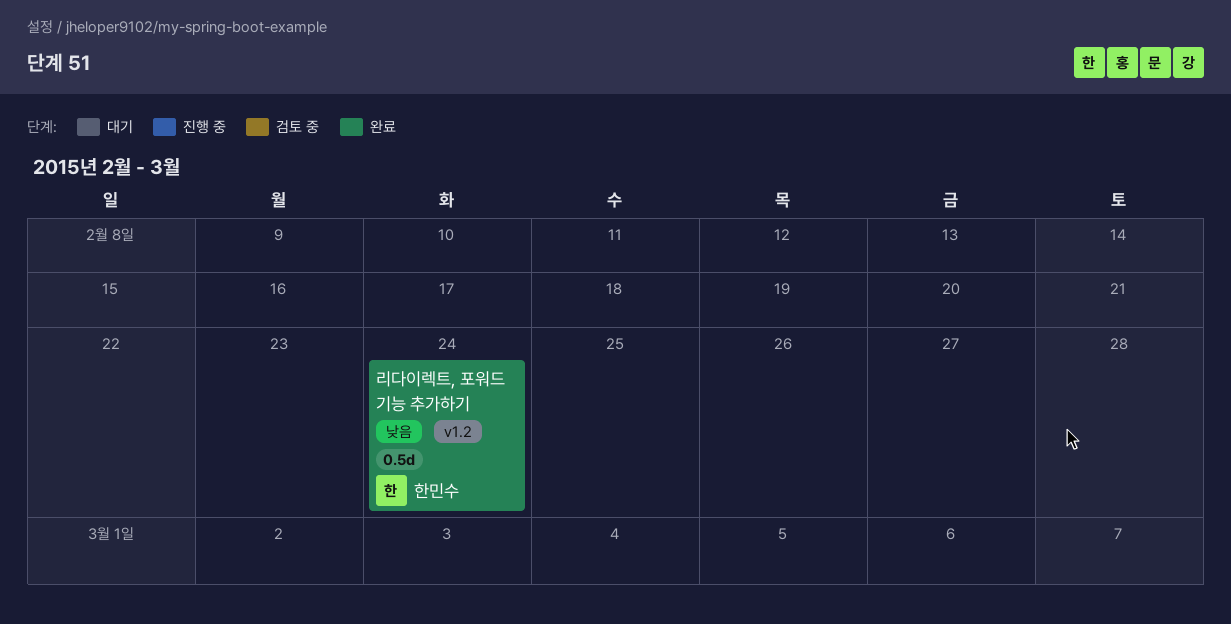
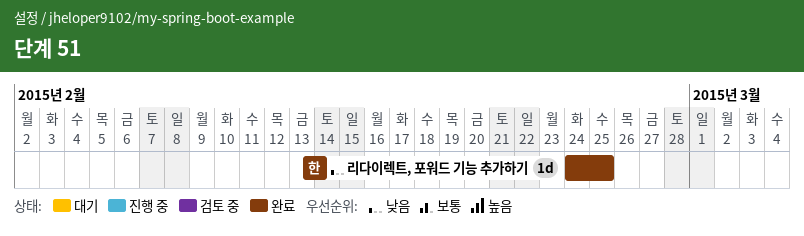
리다이렉트, 포워드 기능 추가하기, estimate: 0.5d -> 1d
리다이렉트, 포워드 기능 추가하기, due: Feb 24 -> Feb 25

